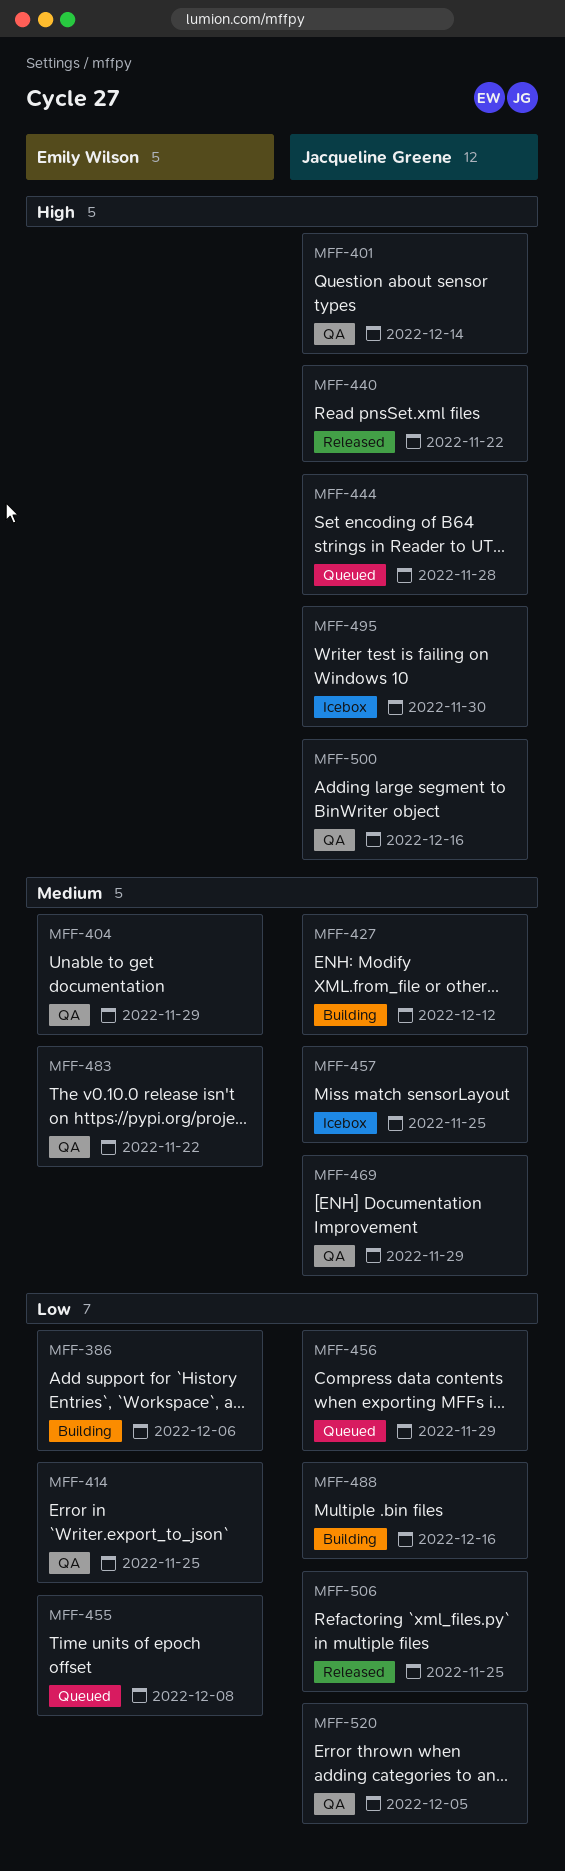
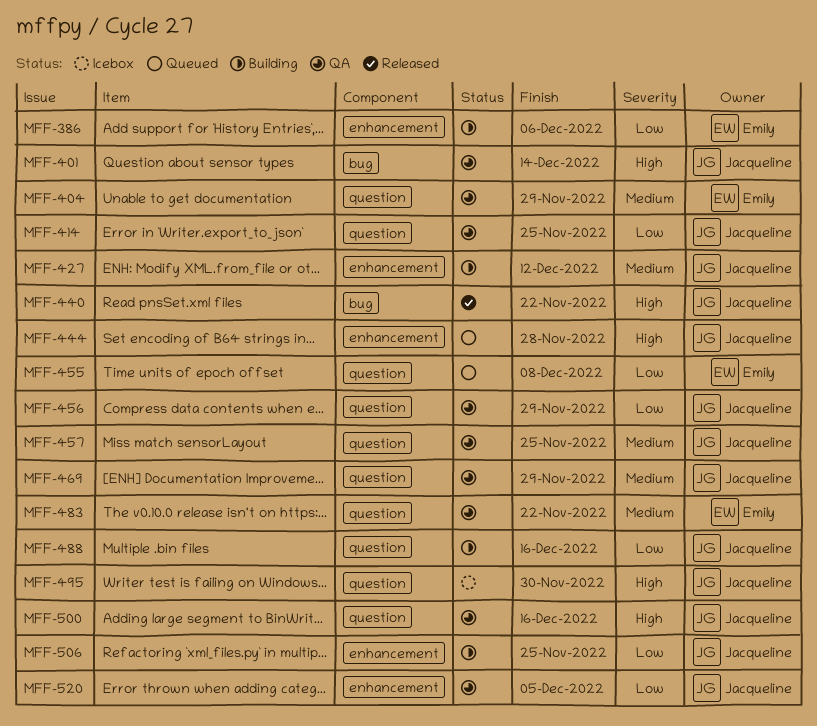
MFF-414, owner: Emily Wilson -> Jacqueline Greene
MFF-456, status: Queued -> QA
MFF-457, status: Icebox -> QA
MFF-506, status: Released -> Building

